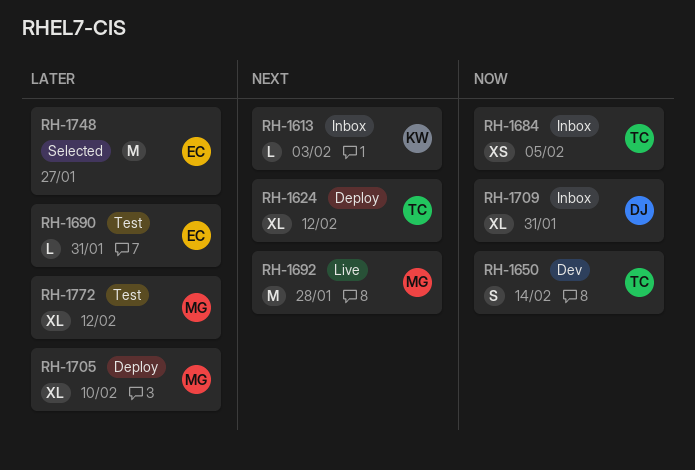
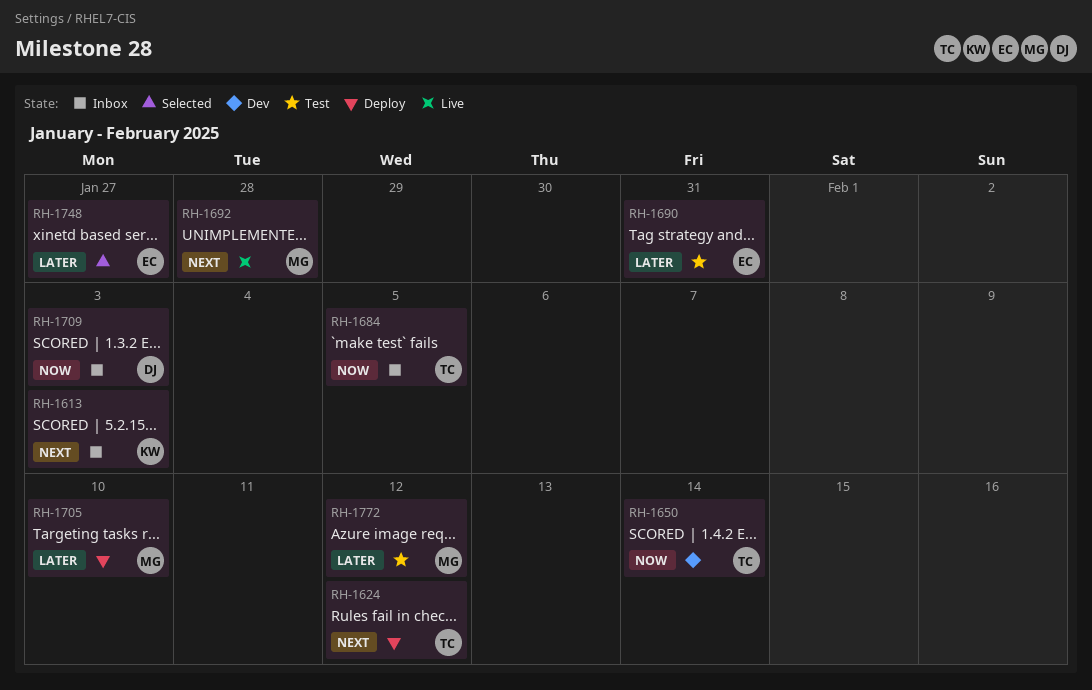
RH-1709, due: Jan 31 -> Feb 3

